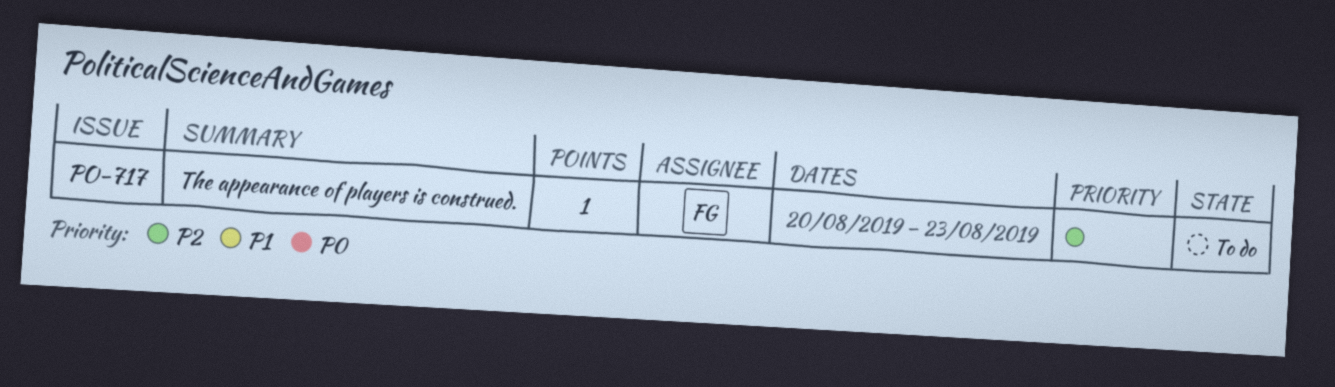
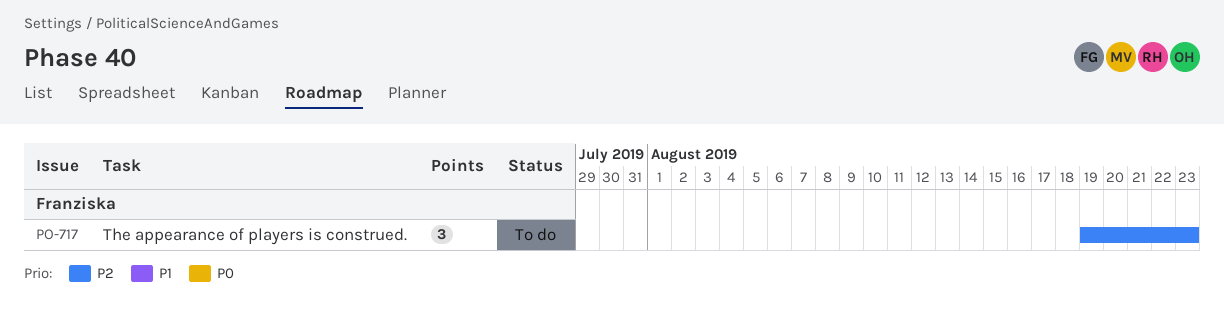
PO-717, estimate: 1 -> 3
PO-717, start: Aug 20 -> Aug 19

